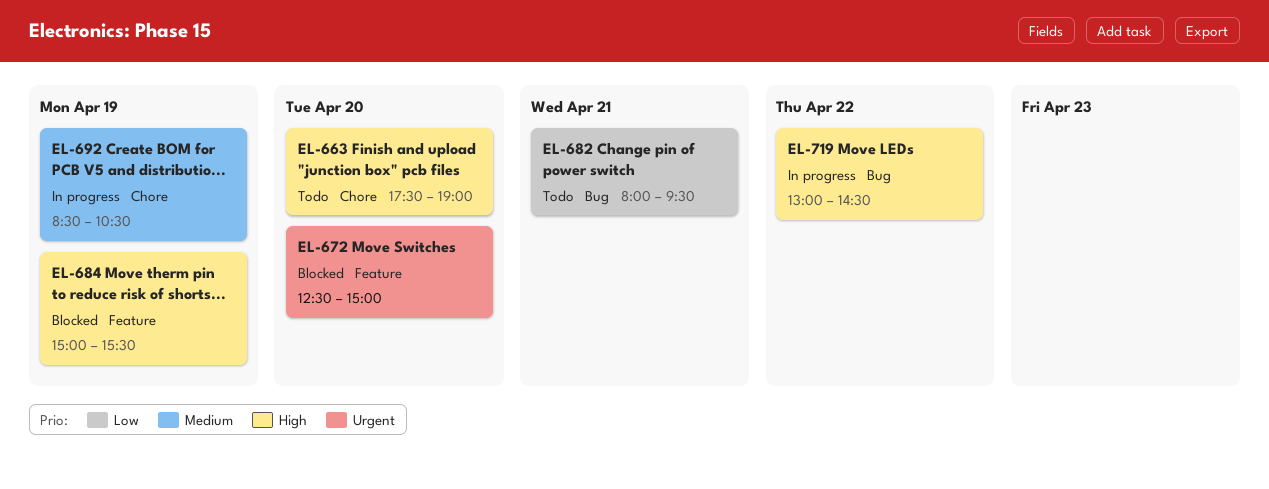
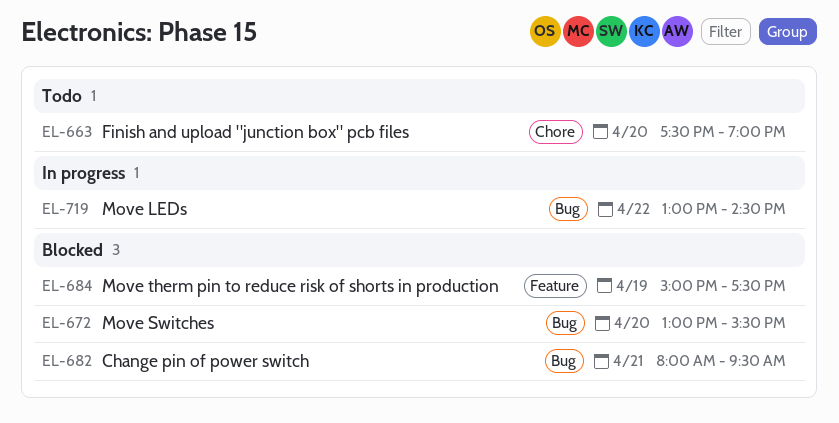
EL-672, label: Feature -> Bug
EL-672, begins: 12:30 -> 13:00
EL-672, ends: 15:00 -> 15:30
EL-682, status: Todo -> Blocked
EL-684, ends: 15:30 -> 17:30
EL-692: present -> none

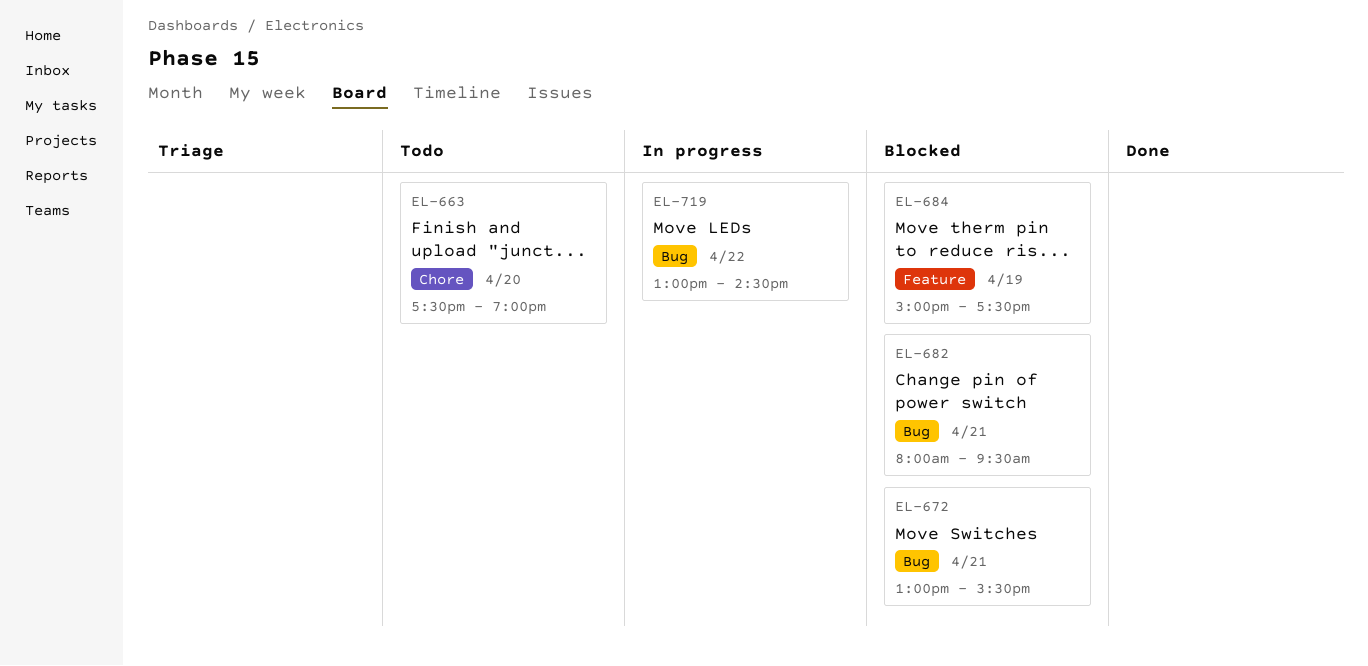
EL-672, day: Apr 20 -> Apr 21

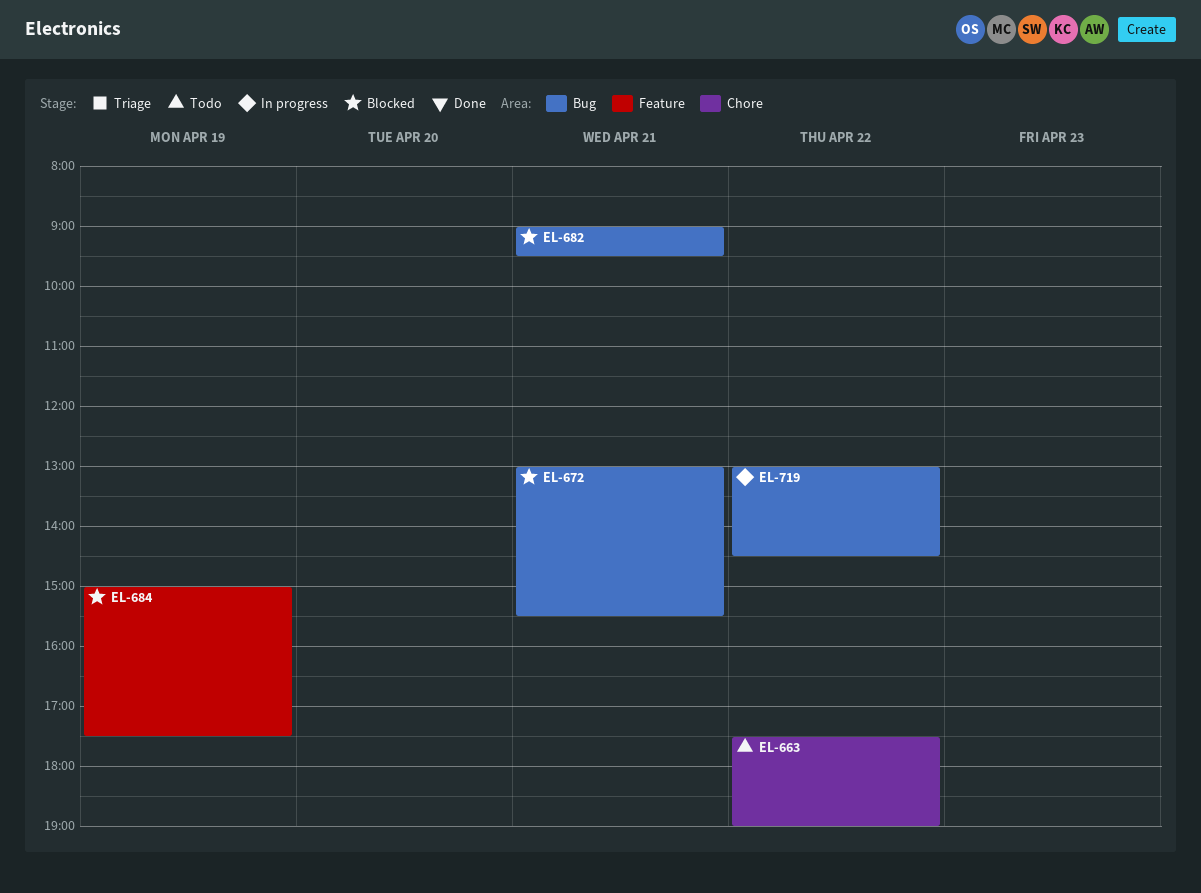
EL-663, day: Apr 20 -> Apr 22
EL-682, begins: 08:00 -> 09:00

